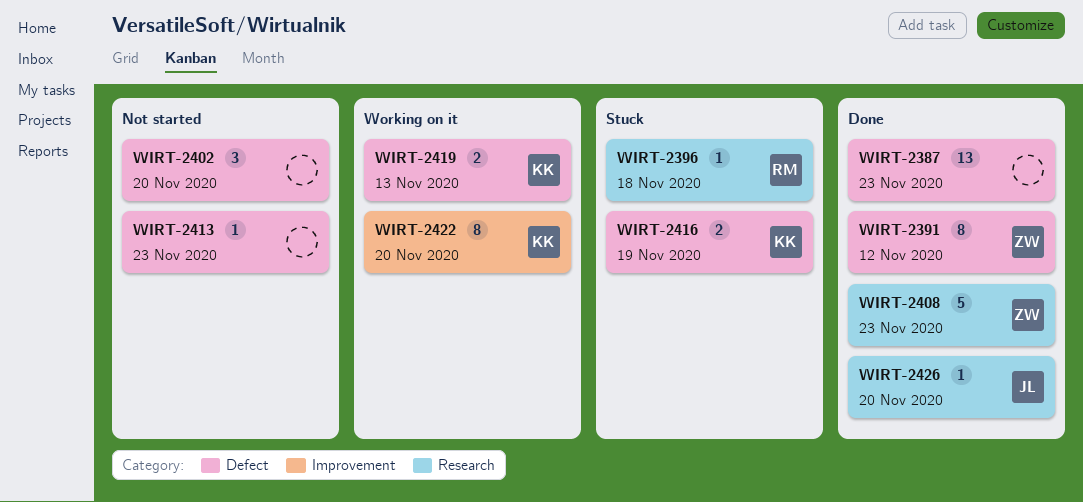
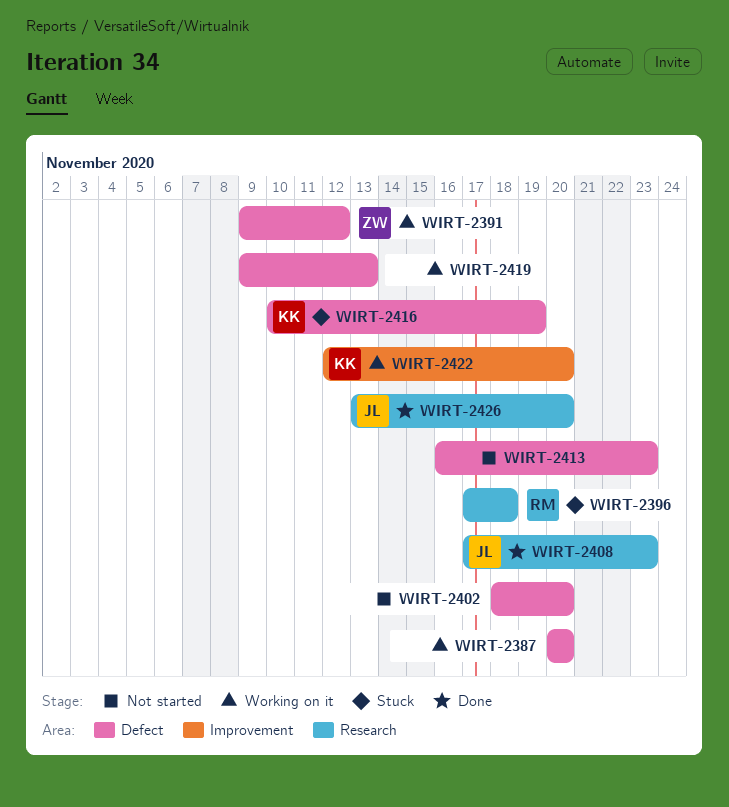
WIRT-2387, status: Done -> Working on it
WIRT-2387, due: Nov 23 -> Nov 20
WIRT-2391, status: Done -> Working on it
WIRT-2408, owner: ZW -> JL
WIRT-2419, owner: KK -> none

